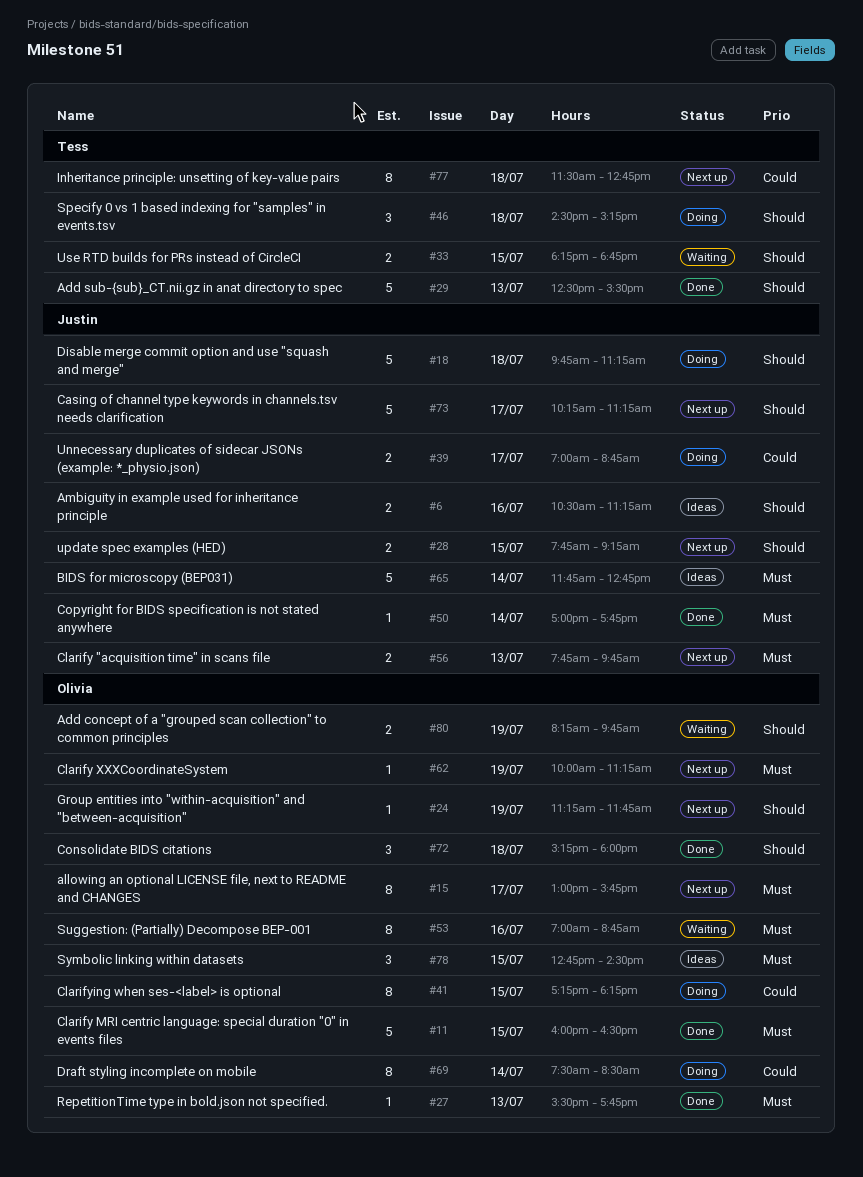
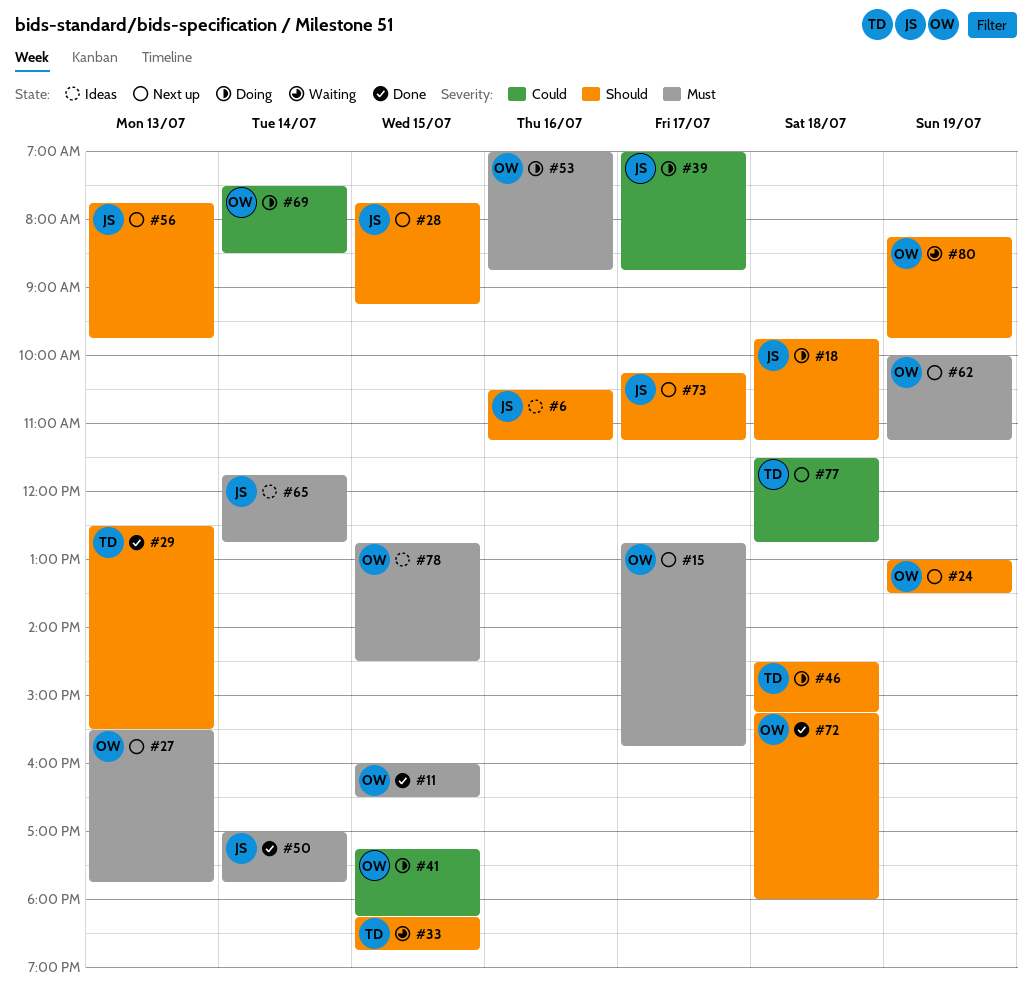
#15, begins: 13:00 -> 12:45
#24, begins: 11:15 -> 13:00
#24, ends: 11:45 -> 13:30
#27, status: Done -> Next up
#53, status: Waiting -> Doing
#56, priority: Must -> Should

